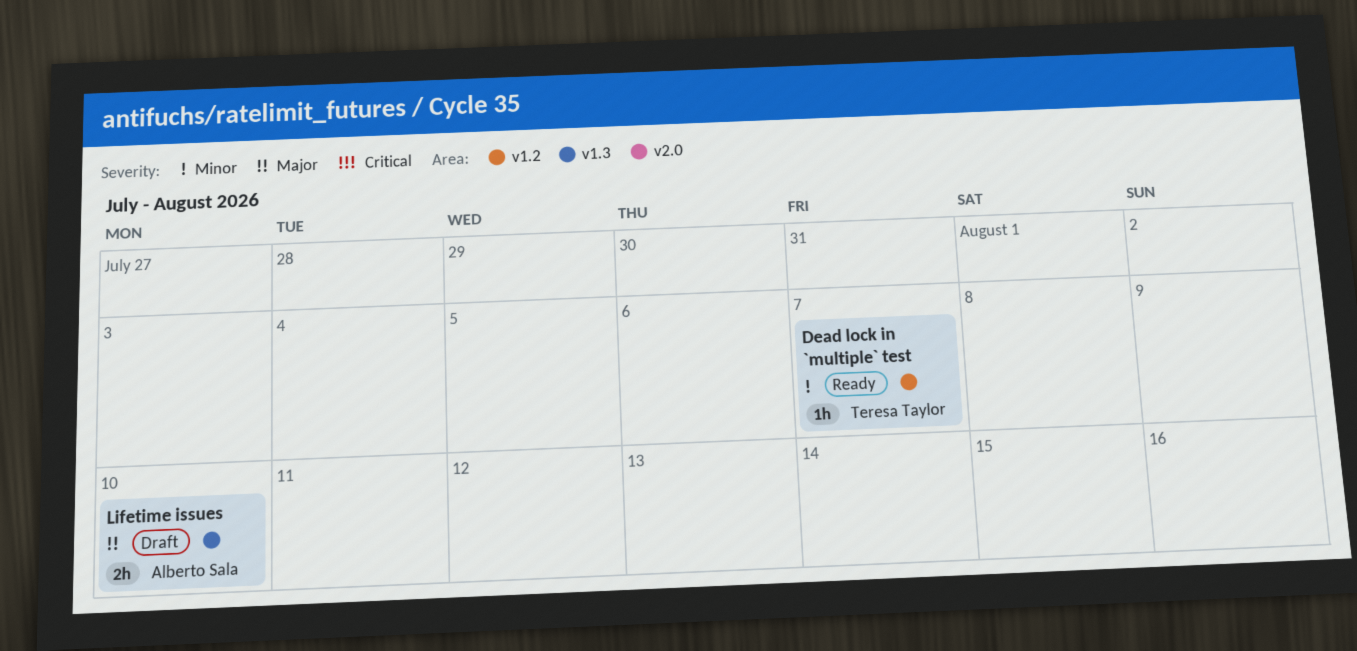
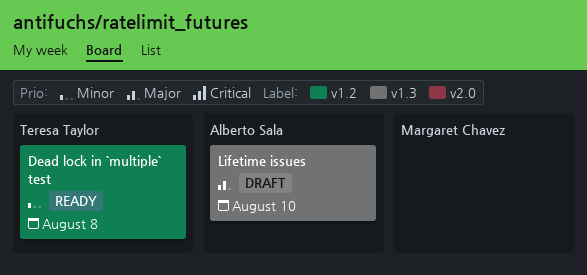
Dead lock in `multiple` test, due: Aug 7 -> Aug 8

